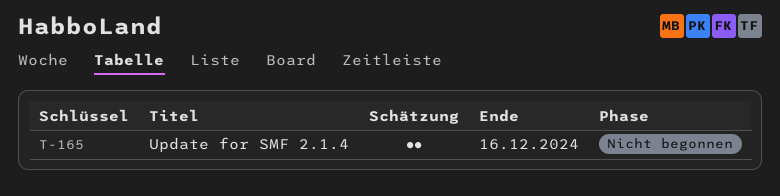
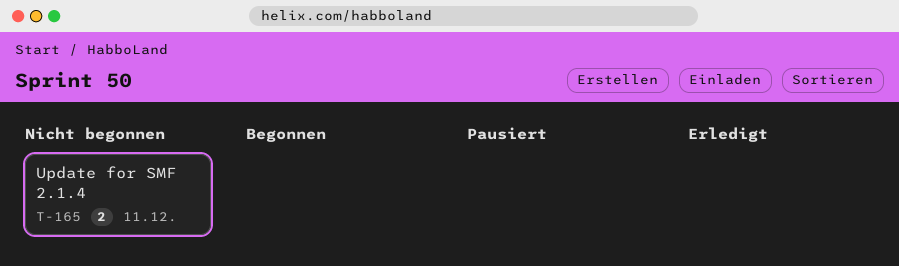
T-165, due: Dec 16 -> Dec 11

